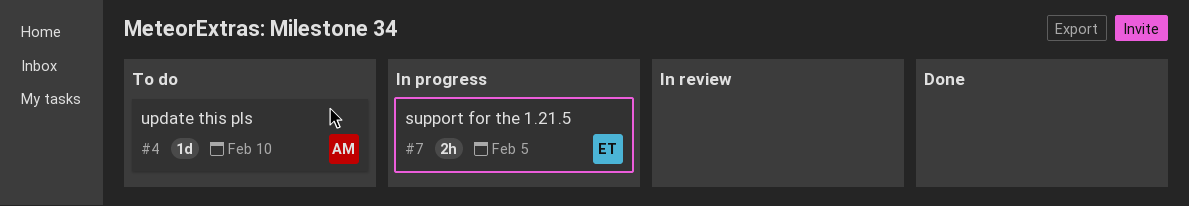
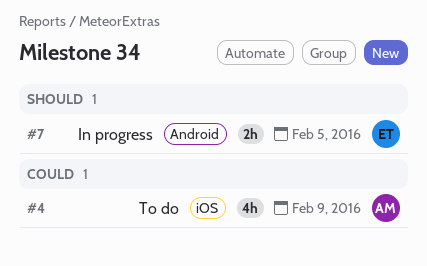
#4, estimate: 1d -> 4h
#4, due: Feb 10 -> Feb 9

